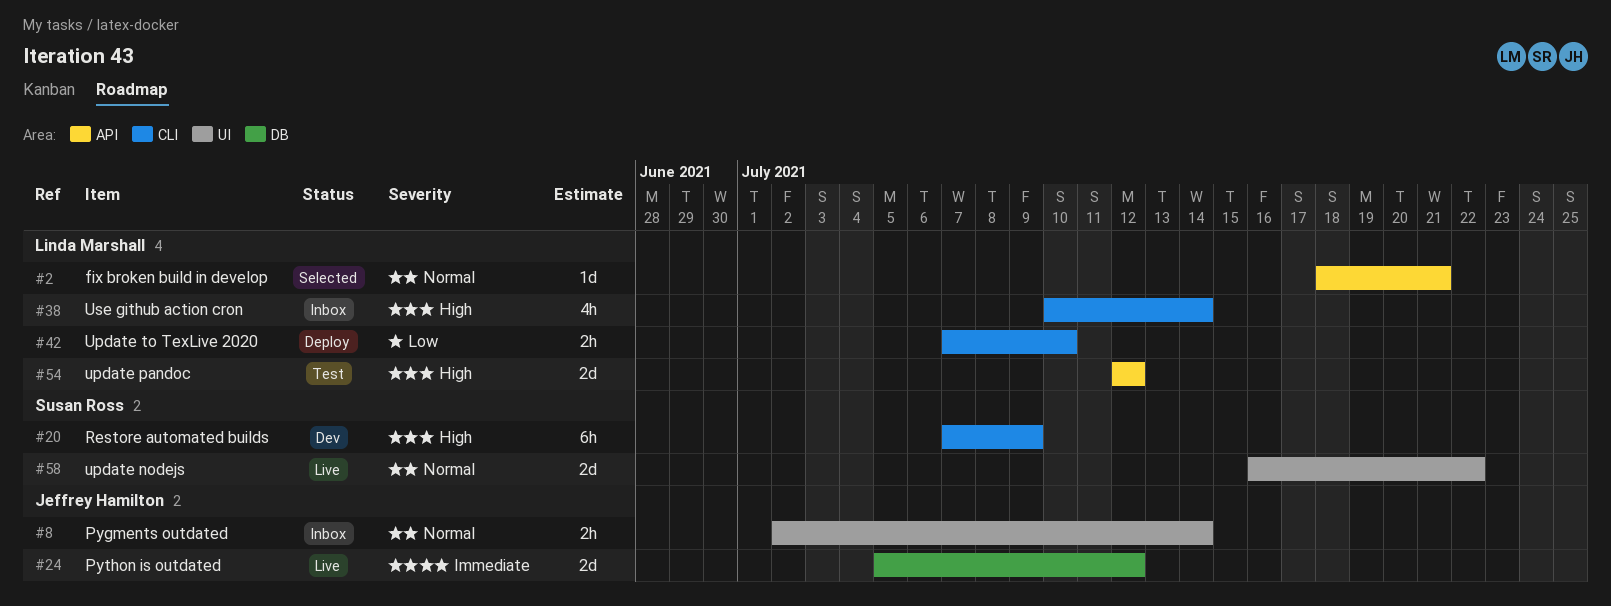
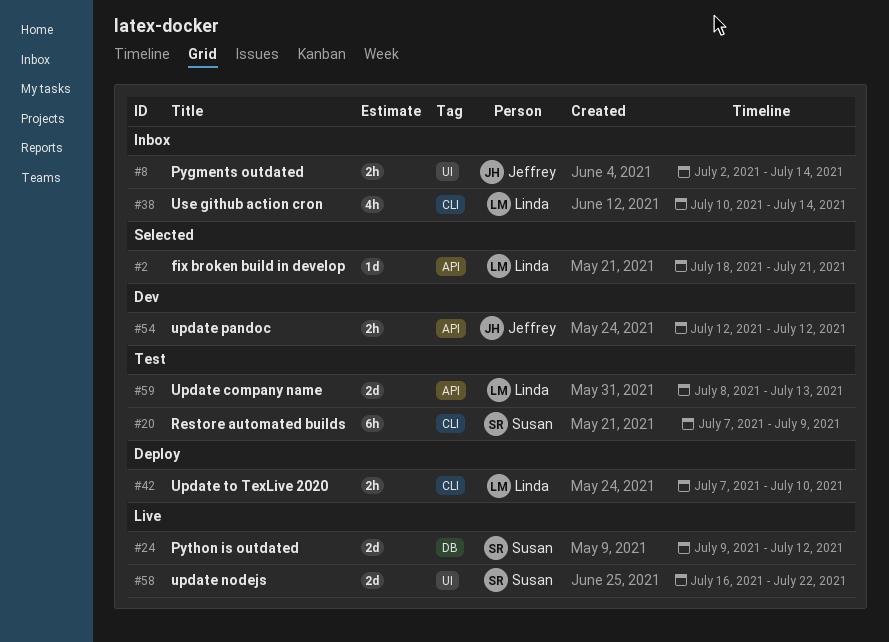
#20, status: Dev -> Test
#24, owner: Jeffrey Hamilton -> Susan Ross
#24, start: Jul 5 -> Jul 9
#54, status: Test -> Dev
#54, owner: Linda Marshall -> Jeffrey Hamilton
#54, estimate: 2d -> 2h
#59: none -> present

